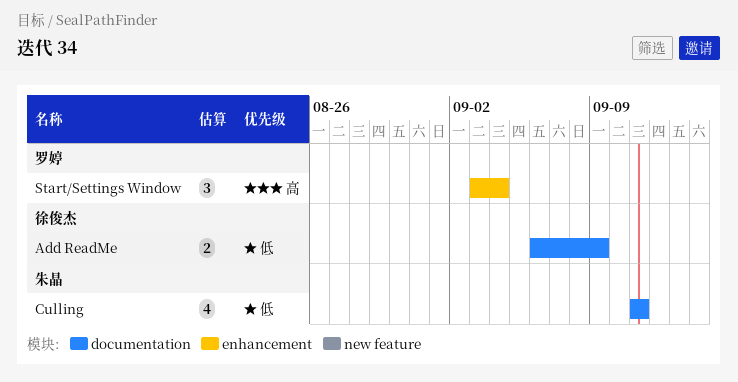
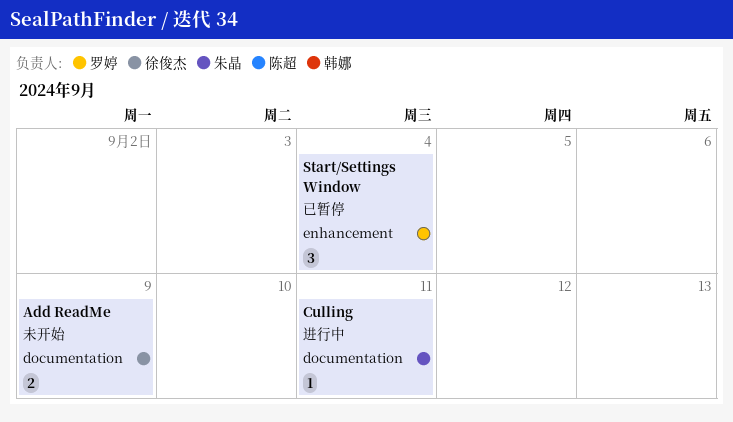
Culling, estimate: 4 -> 1

